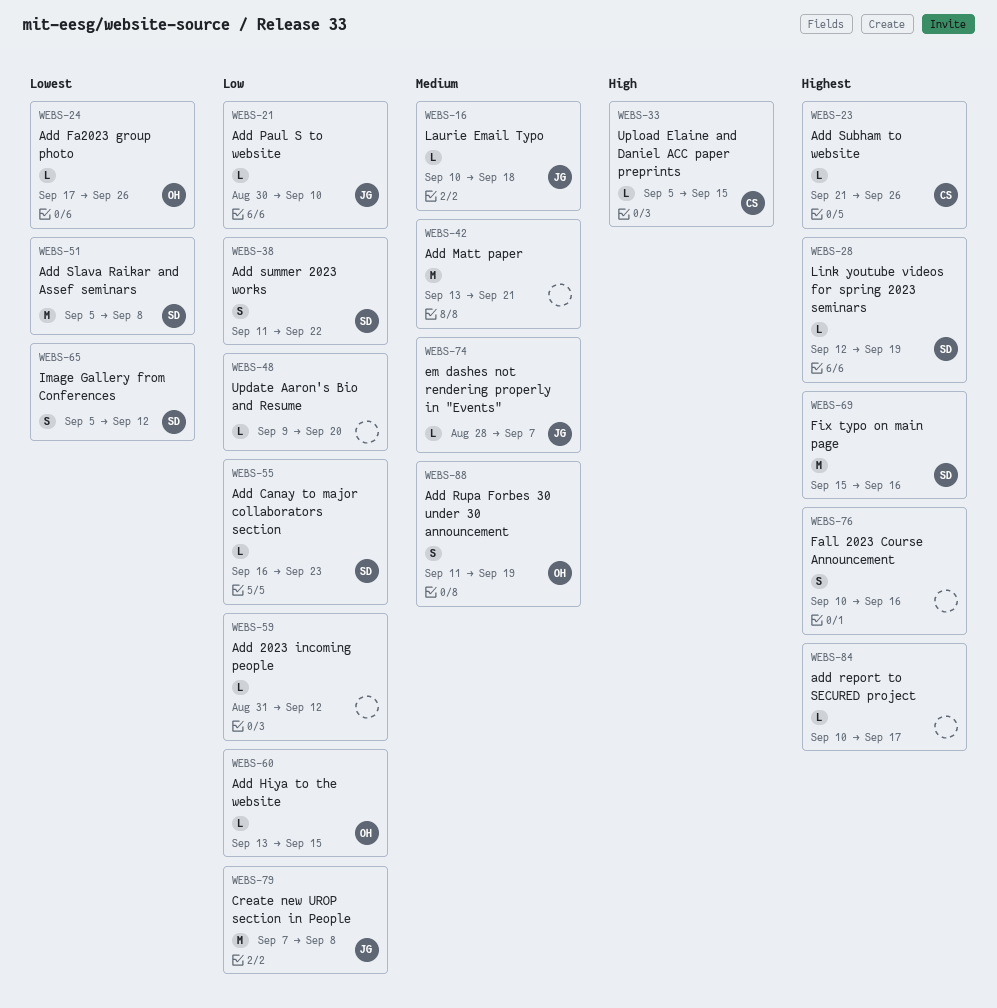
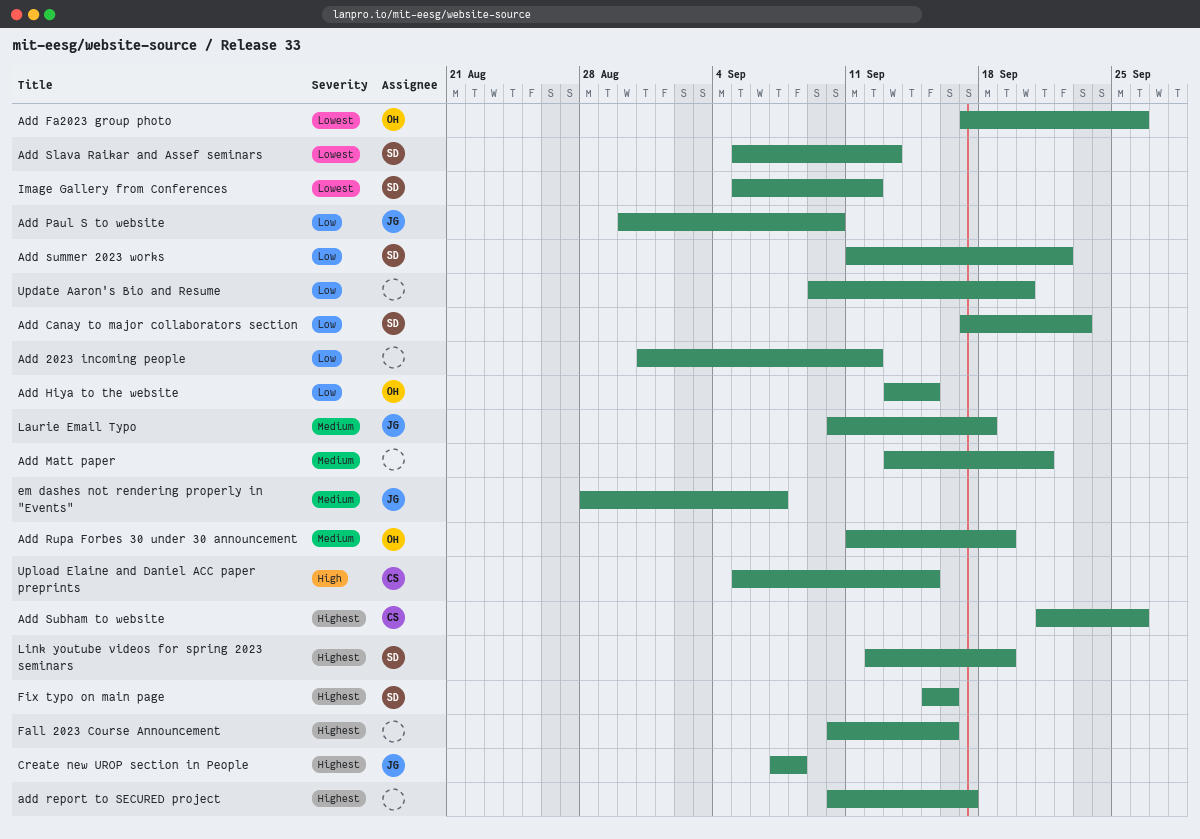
Add Canay to major collaborators section, start: Sep 16 -> Sep 17
Add Slava Raikar and Assef seminars, due: Sep 8 -> Sep 13
Create new UROP section in People, priority: Low -> Highest

